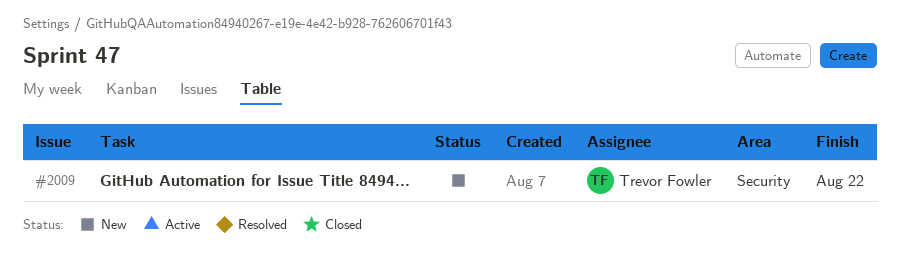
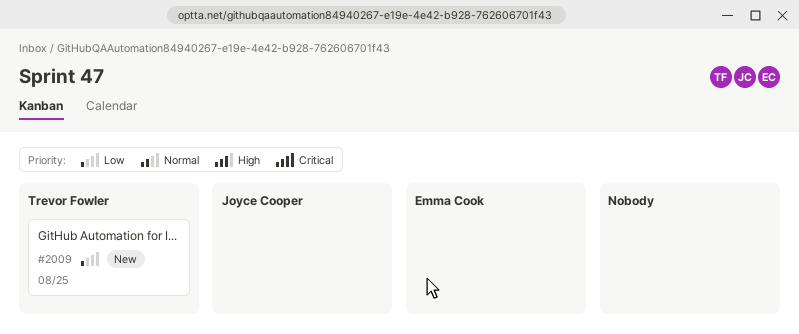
#2009, due: Aug 22 -> Aug 25

